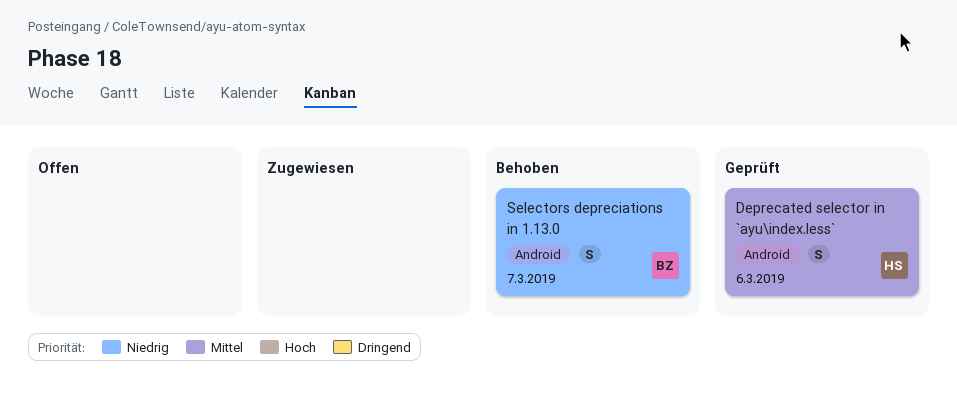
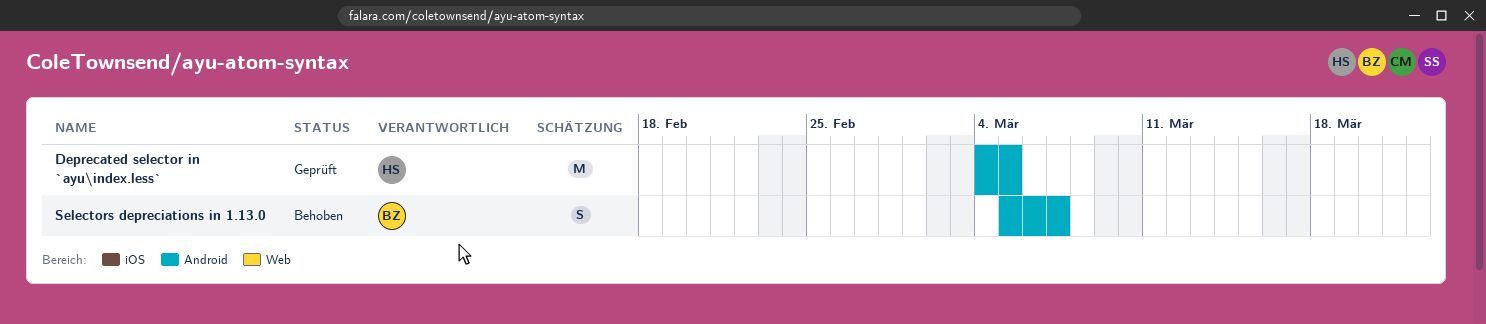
Deprecated selector in `ayu\index.less`, estimate: S -> M
Deprecated selector in `ayu\index.less`, due: Mar 6 -> Mar 5

